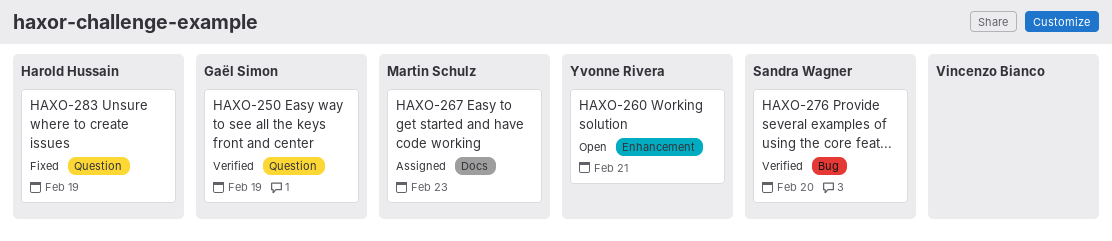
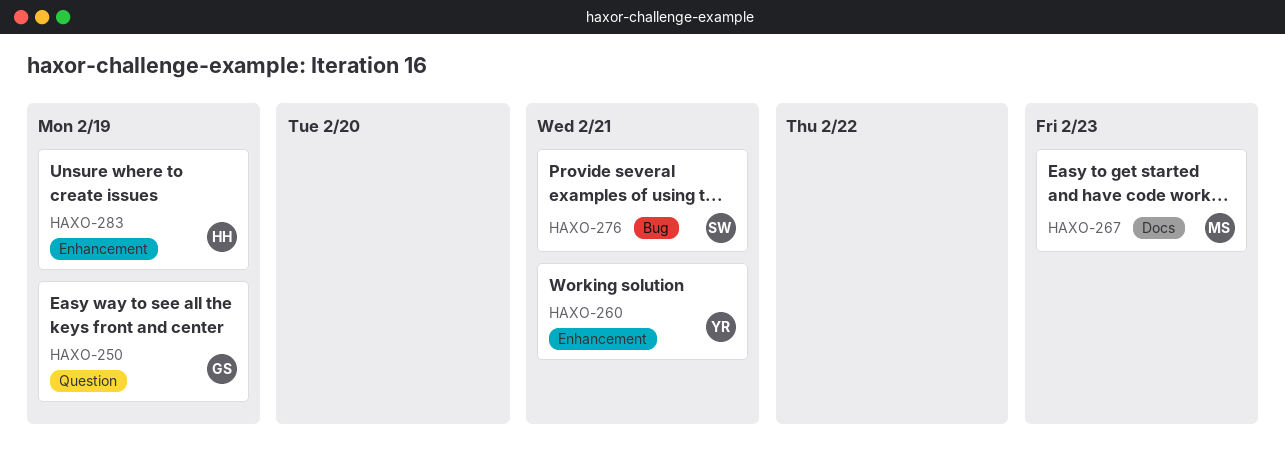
HAXO-276, due: Feb 20 -> Feb 21
HAXO-283, label: Question -> Enhancement

